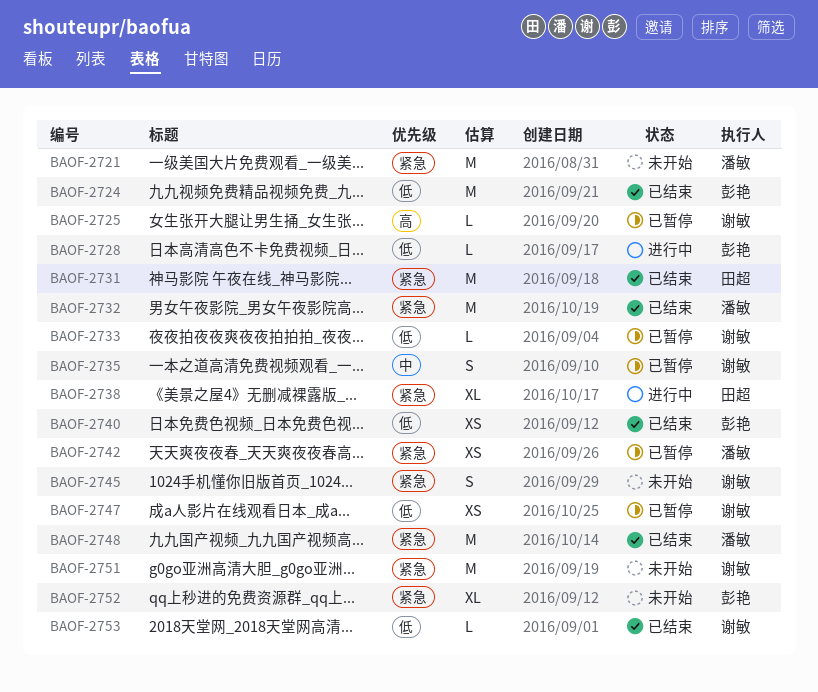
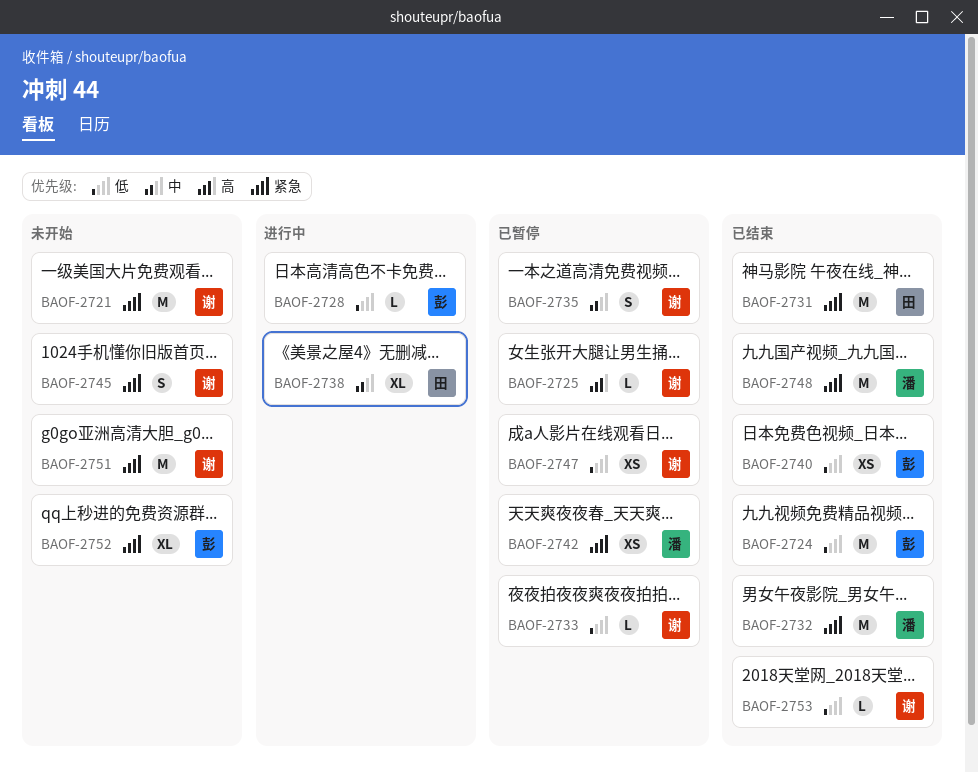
BAOF-2721, owner: 潘敏 -> 谢敏
BAOF-2738, priority: 紧急 -> 中

